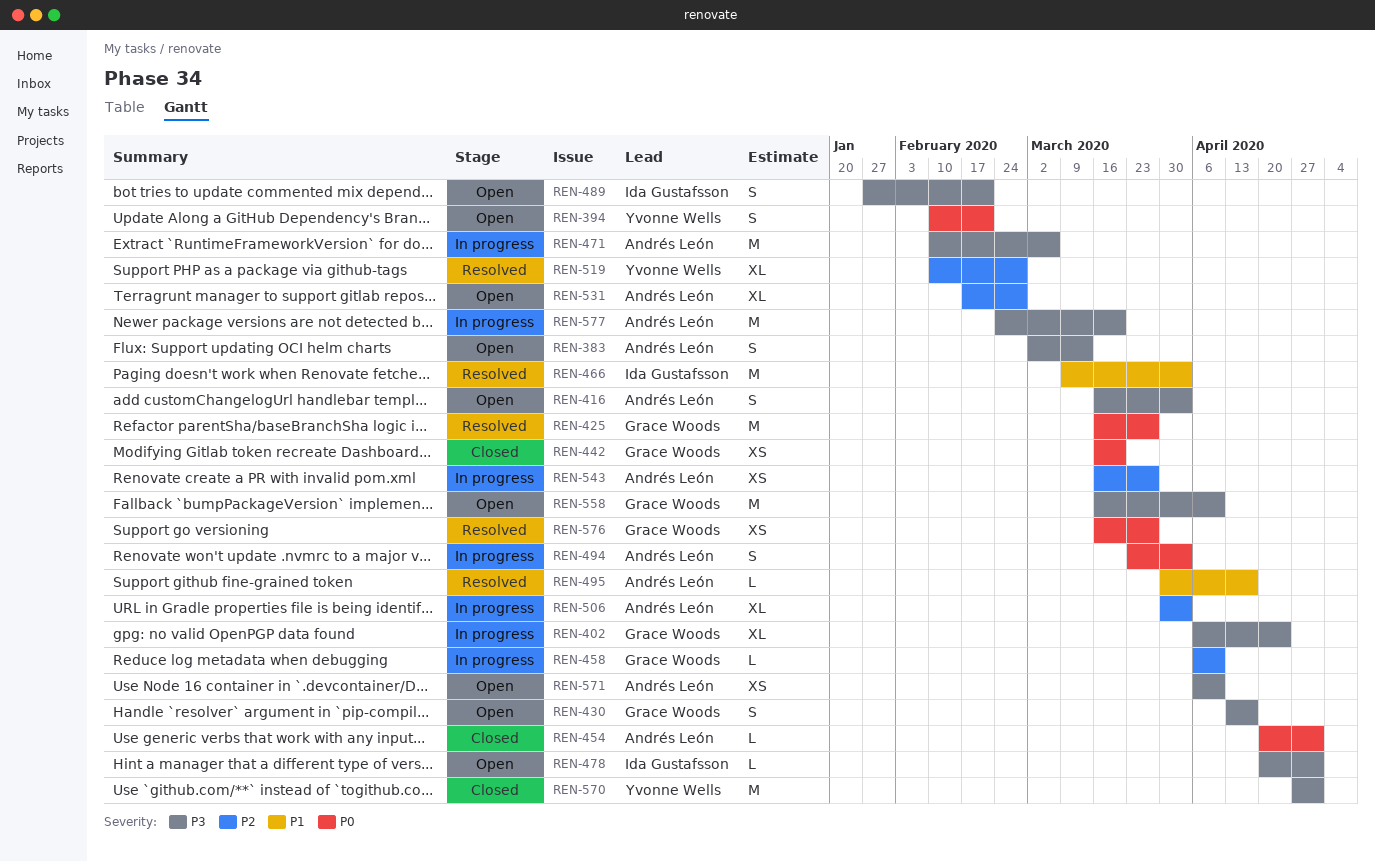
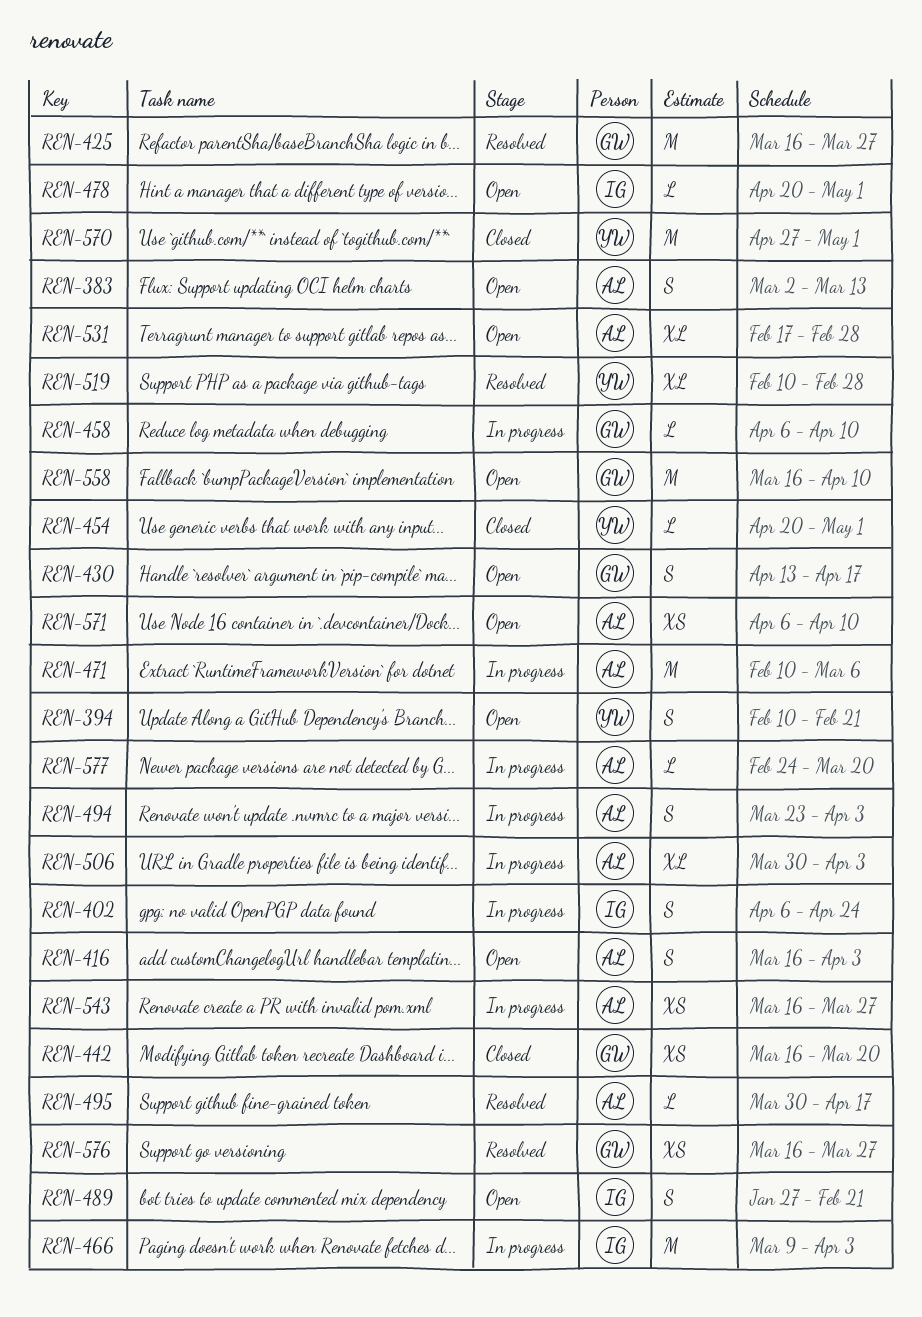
REN-402, owner: Grace Woods -> Ida Gustafsson
REN-402, estimate: XL -> S
REN-454, owner: Andrés León -> Yvonne Wells
REN-466, status: Resolved -> In progress
REN-577, estimate: M -> L

